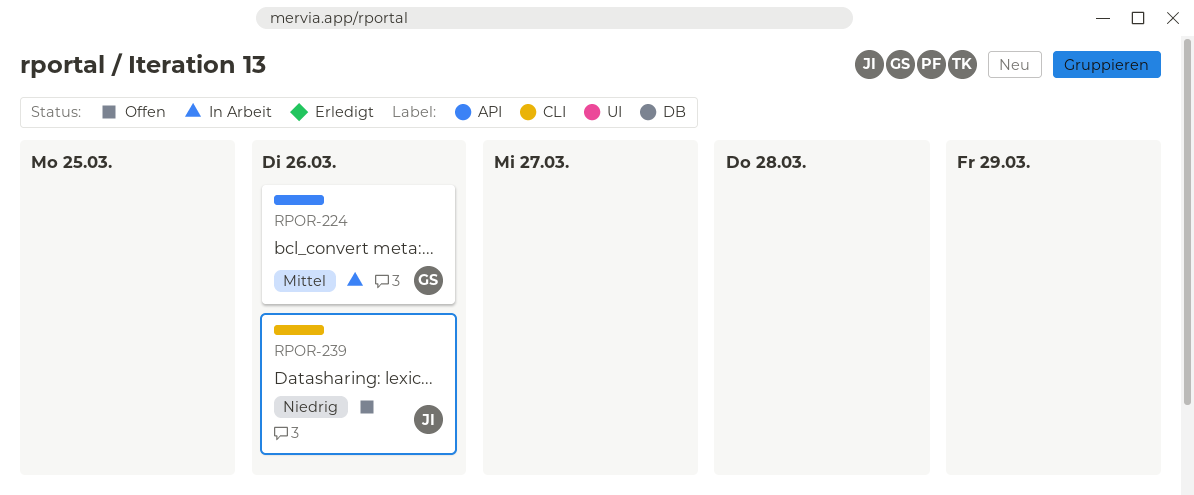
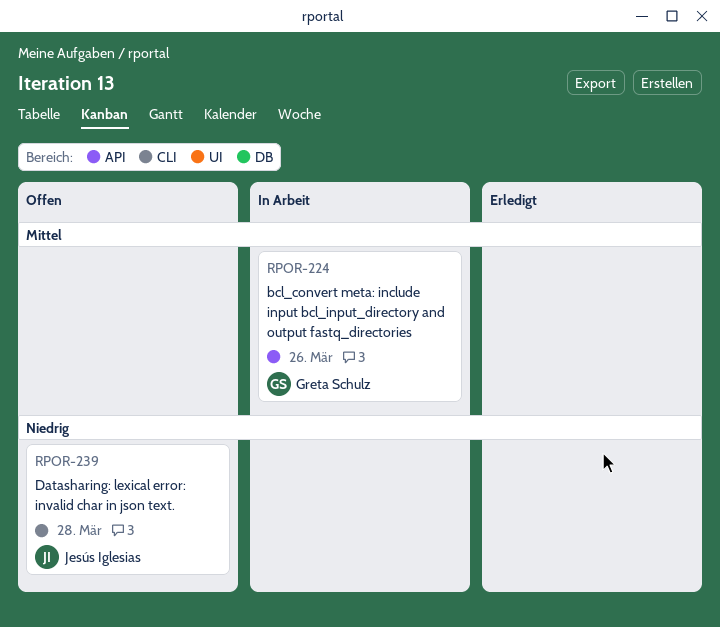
RPOR-239, due: Mar 26 -> Mar 28

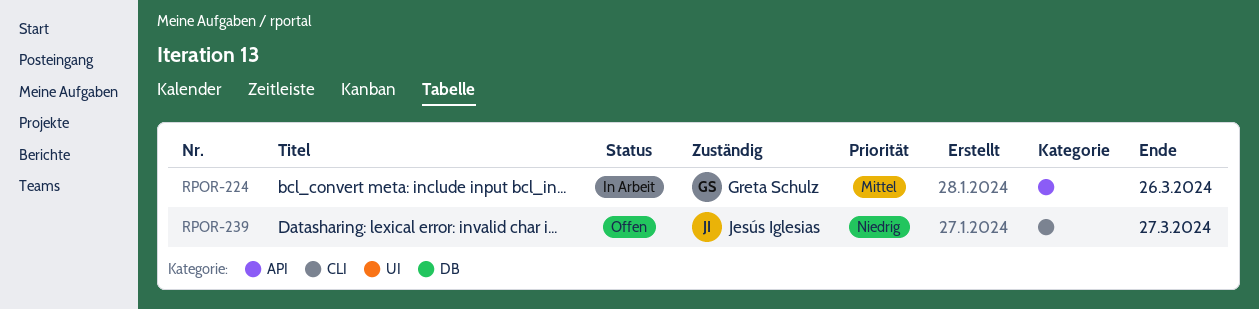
RPOR-239, due: Mar 28 -> Mar 27

